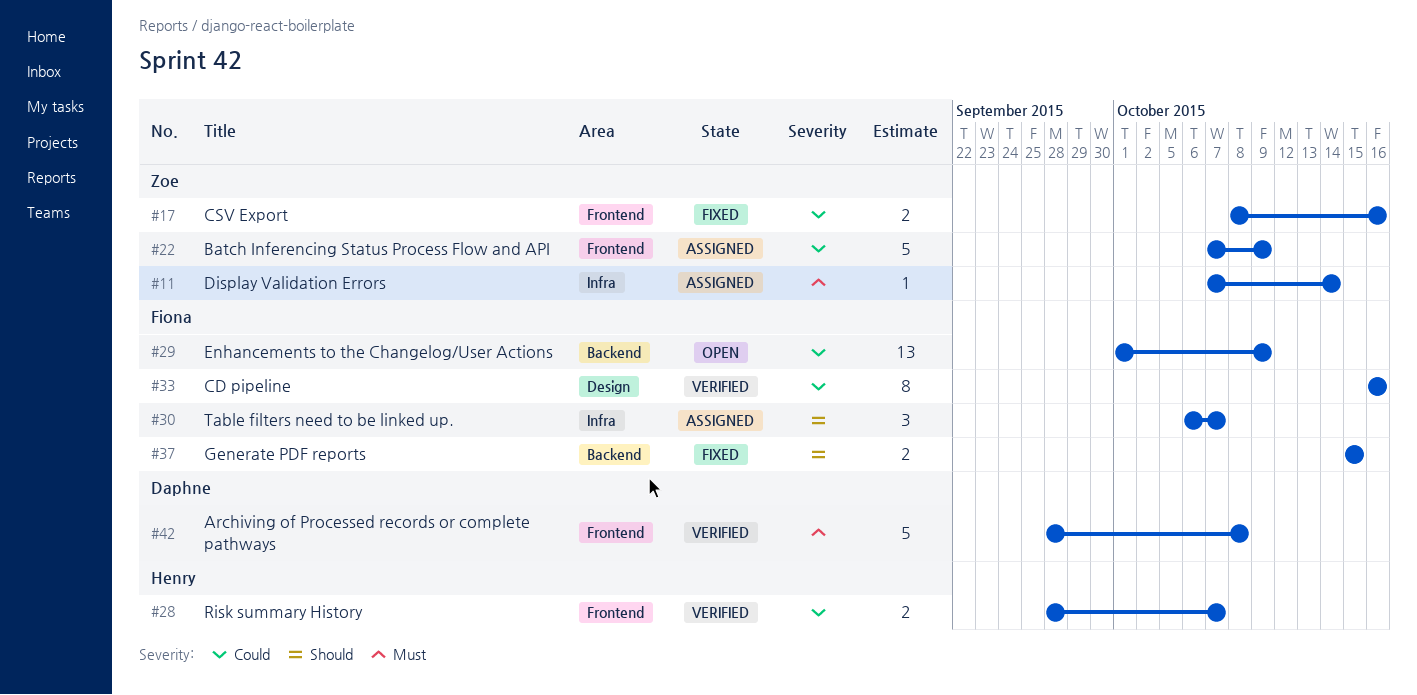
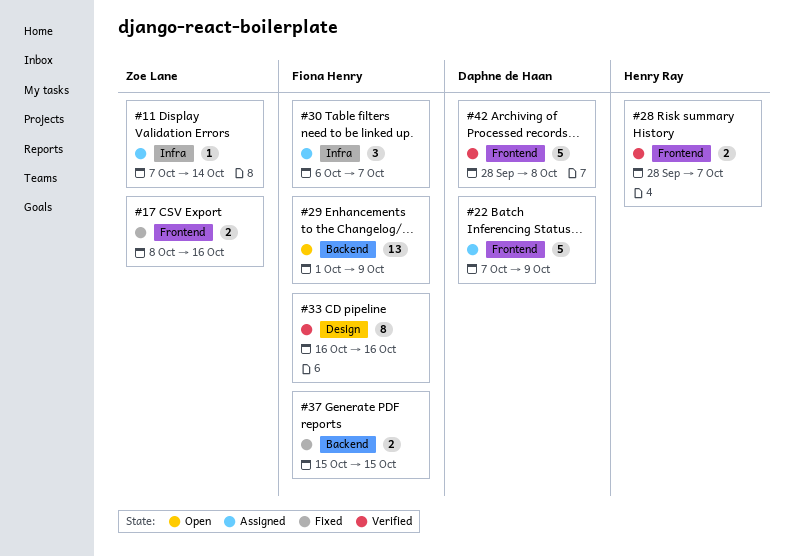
#22, owner: Zoe Lane -> Daphne de Haan

